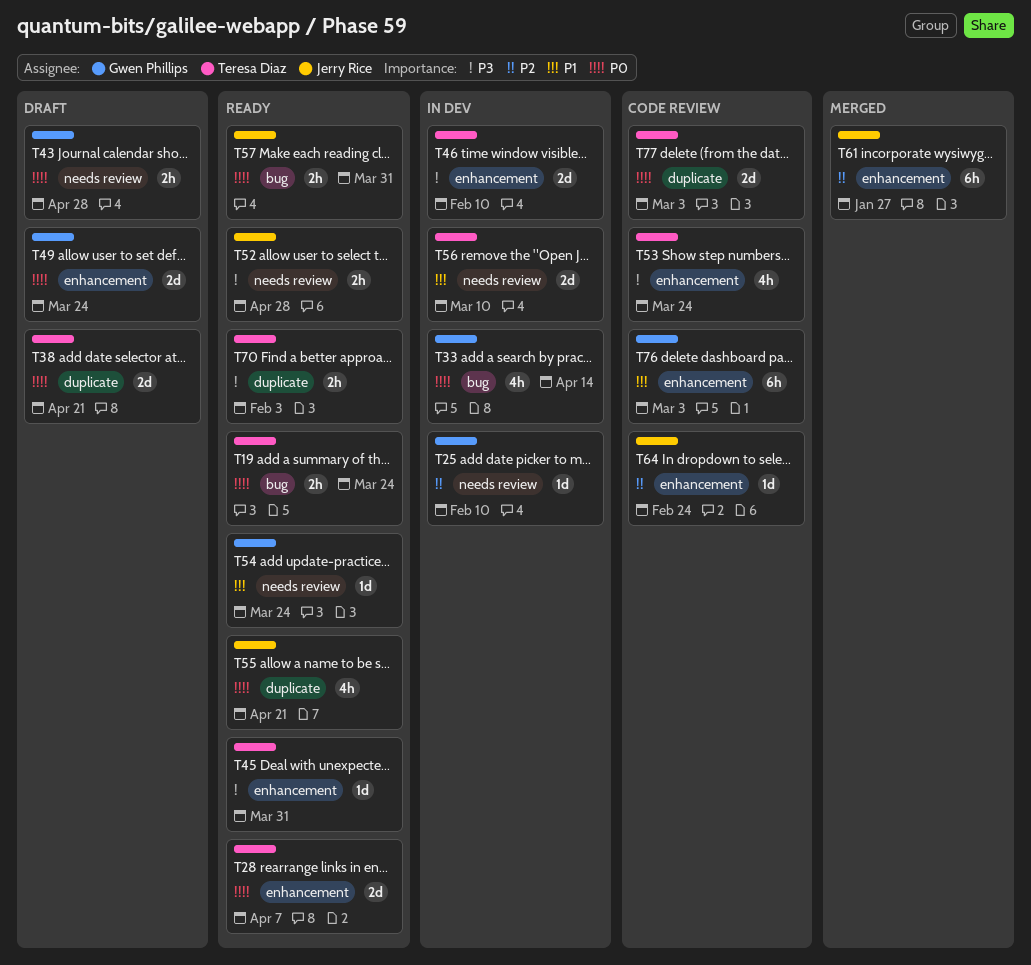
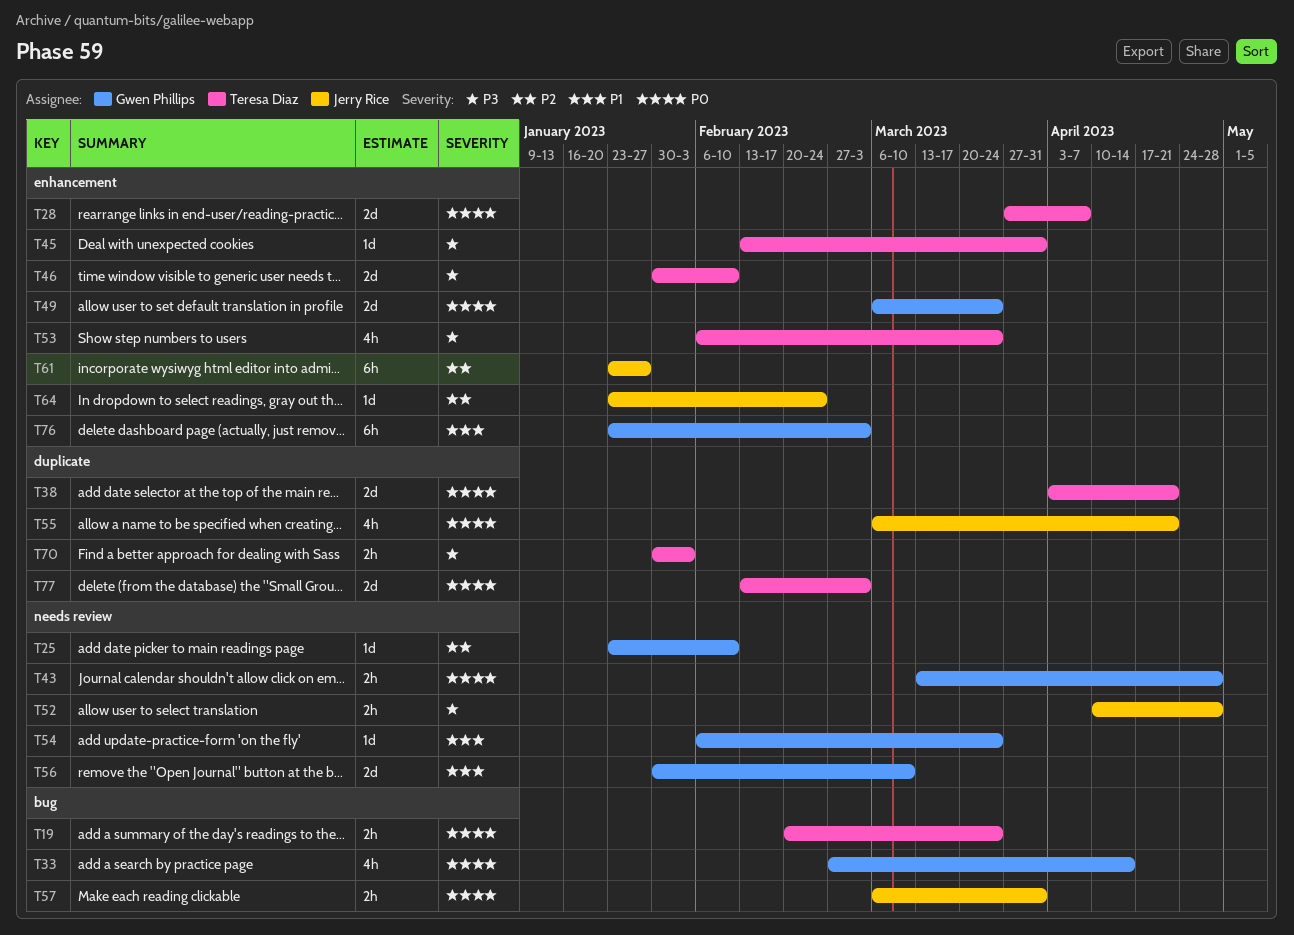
T56, owner: Teresa Diaz -> Gwen Phillips

